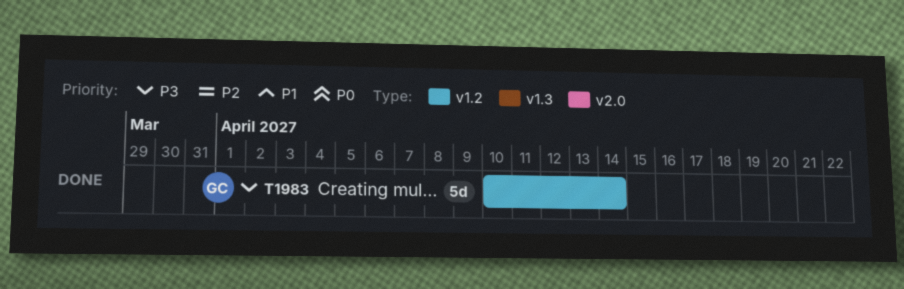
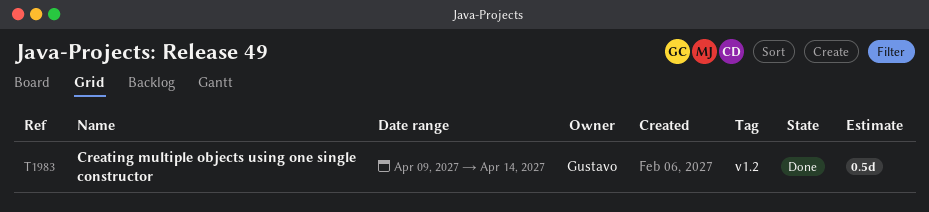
T1983, estimate: 5d -> 0.5d
T1983, start: Apr 10 -> Apr 9

